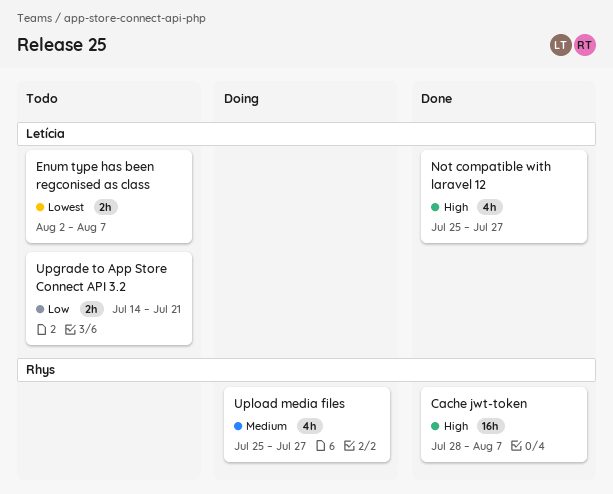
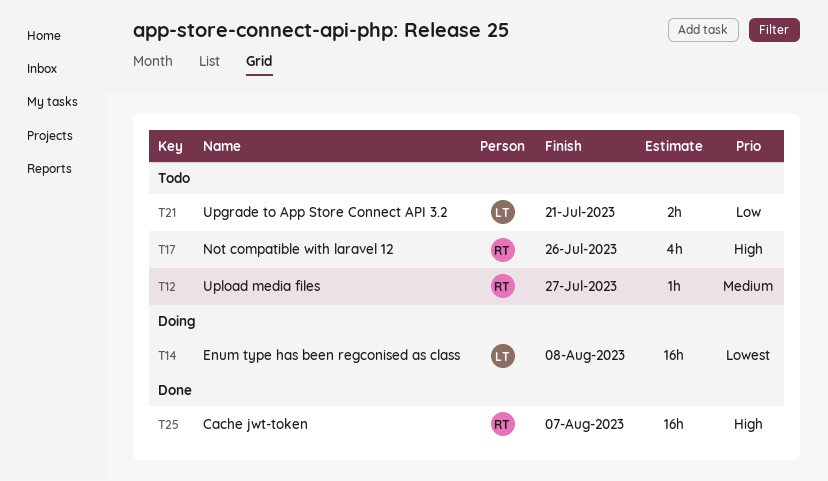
Enum type has been regconised as class, status: Todo -> Doing
Enum type has been regconised as class, estimate: 2h -> 16h
Enum type has been regconised as class, due: Aug 7 -> Aug 8
Not compatible with laravel 12, status: Done -> Todo
Not compatible with laravel 12, owner: Letícia -> Rhys
Not compatible with laravel 12, due: Jul 27 -> Jul 26
Upload media files, status: Doing -> Todo
Upload media files, estimate: 4h -> 1h

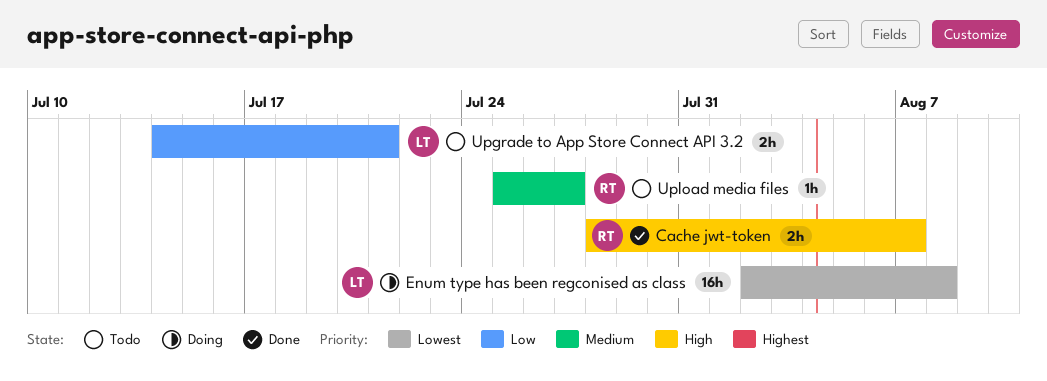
Cache jwt-token, estimate: 16h -> 2h
Not compatible with laravel 12: present -> none

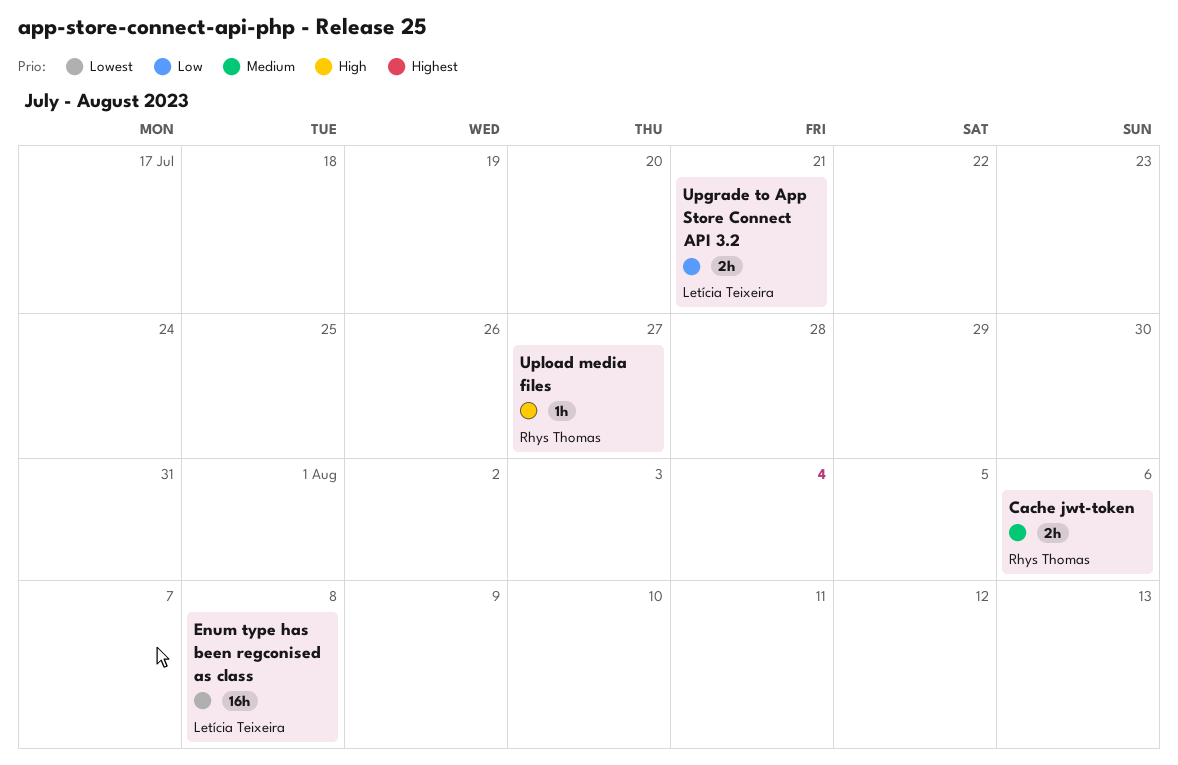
Cache jwt-token, priority: High -> Medium
Cache jwt-token, due: Aug 7 -> Aug 6
Upload media files, priority: Medium -> High

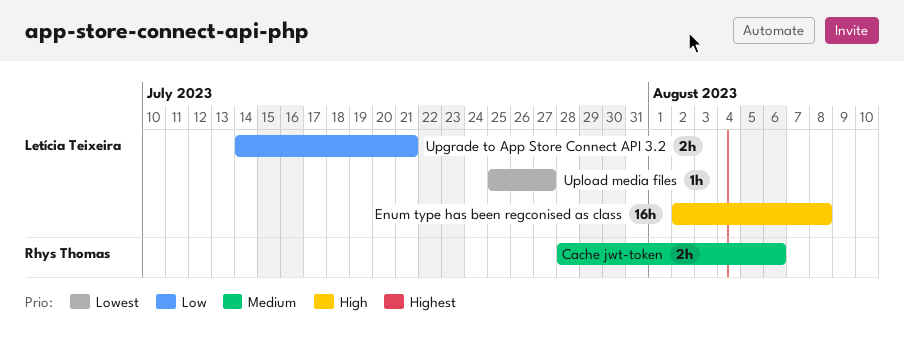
Enum type has been regconised as class, priority: Lowest -> High
Upload media files, owner: Rhys Thomas -> Letícia Teixeira
Upload media files, priority: High -> Lowest

